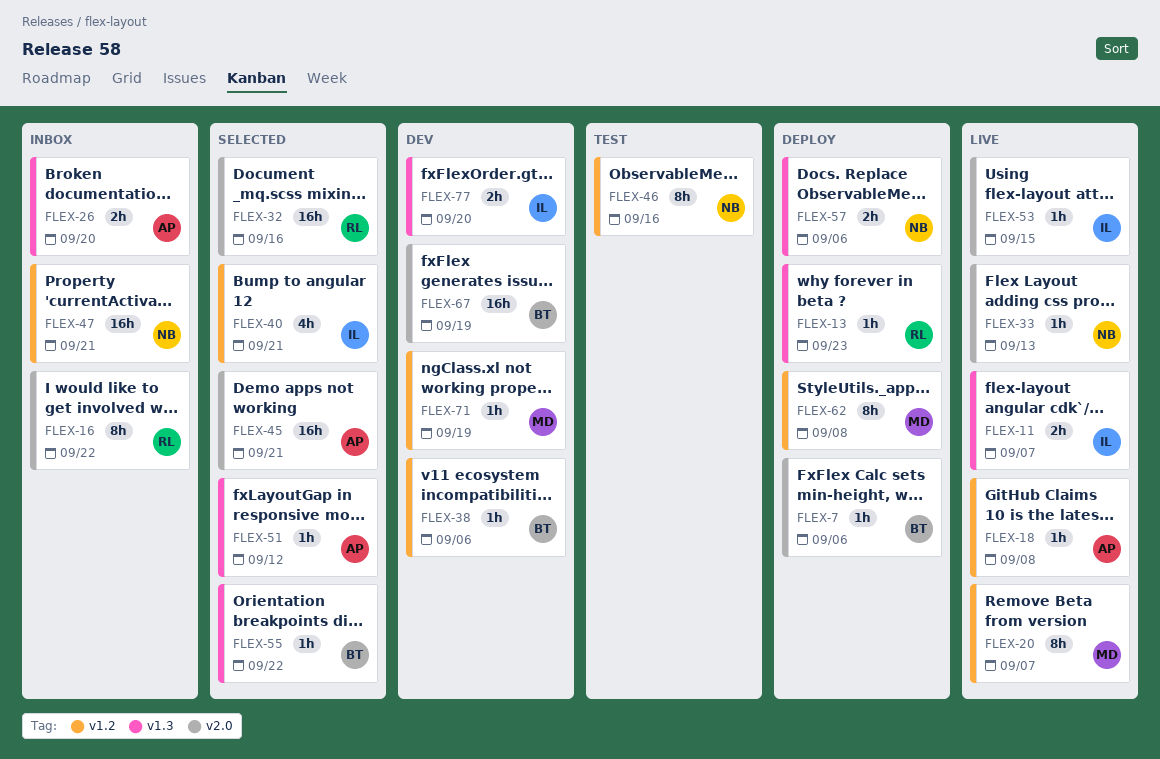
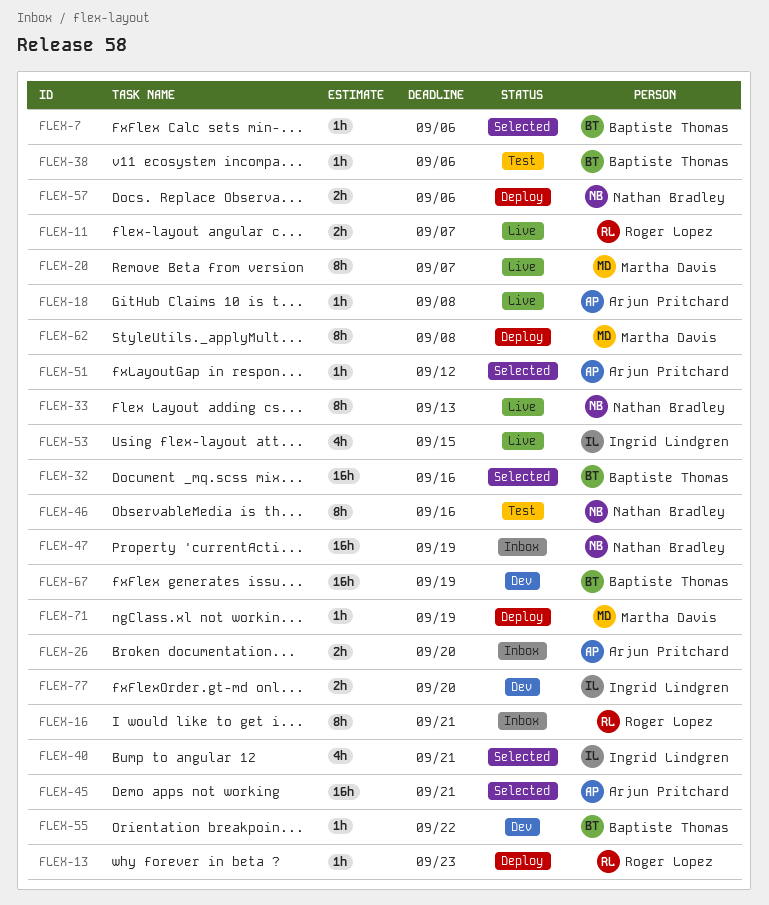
FLEX-7, status: Deploy -> Selected
FLEX-11, owner: Ingrid Lindgren -> Roger Lopez
FLEX-16, due: Sep 22 -> Sep 21
FLEX-32, owner: Roger Lopez -> Baptiste Thomas
FLEX-33, estimate: 1h -> 8h
FLEX-38, status: Dev -> Test
FLEX-47, due: Sep 21 -> Sep 19
FLEX-53, estimate: 1h -> 4h
FLEX-55, status: Selected -> Dev
FLEX-71, status: Dev -> Deploy

